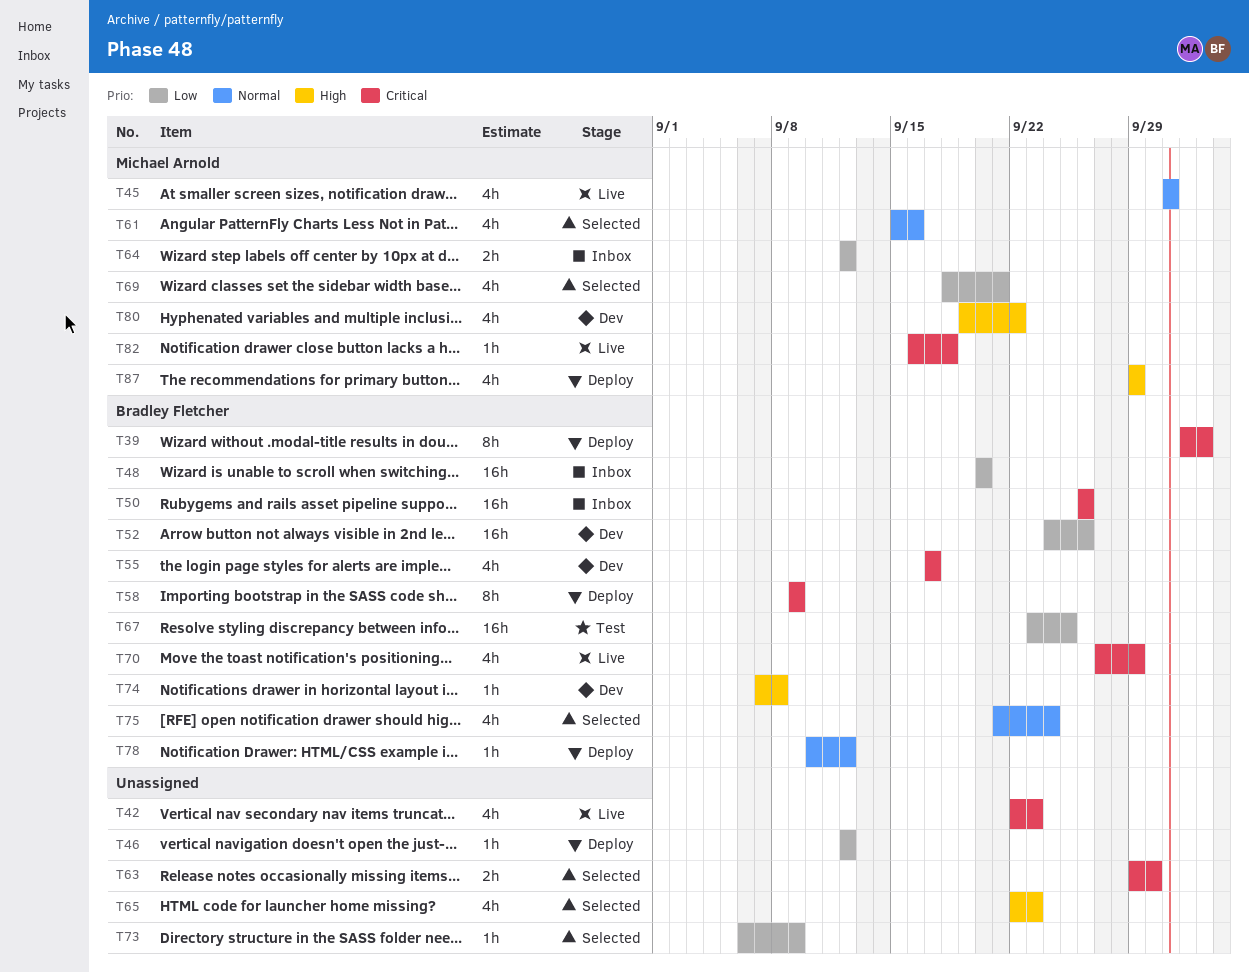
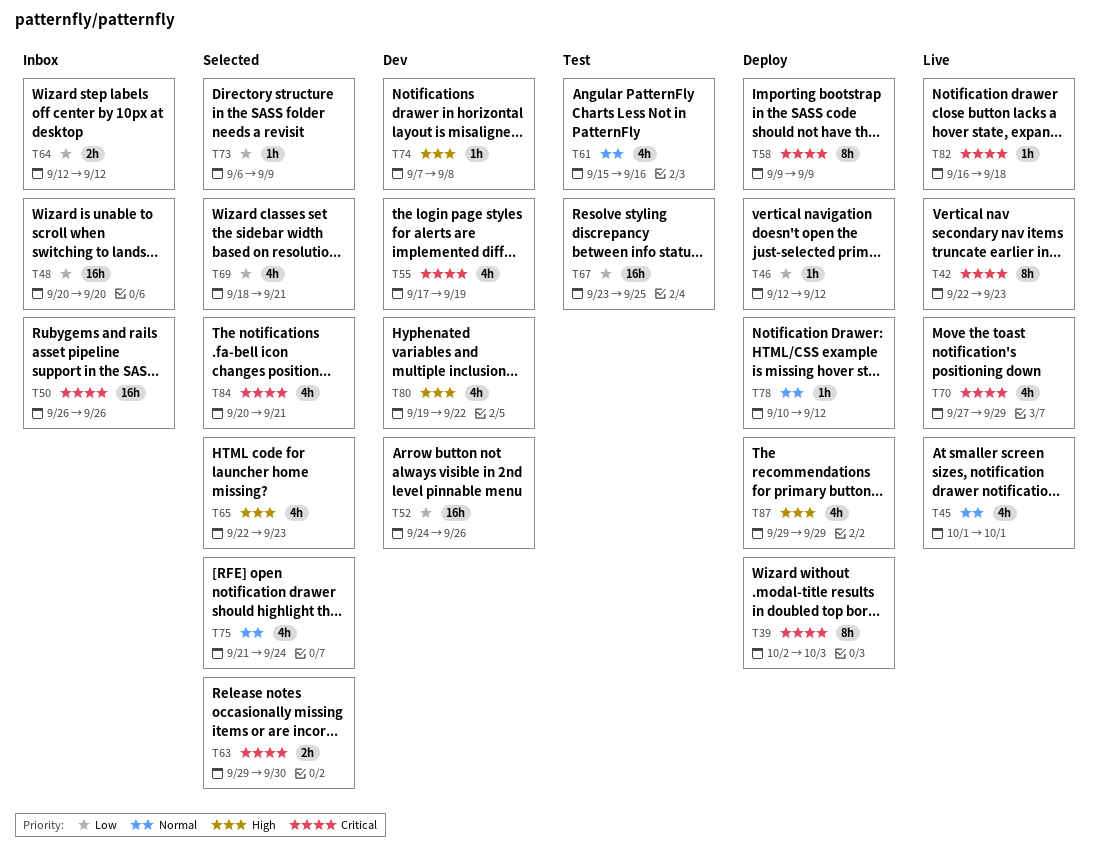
T42, estimate: 4h -> 8h
T55, due: Sep 17 -> Sep 19
T61, status: Selected -> Test
T84: none -> present

